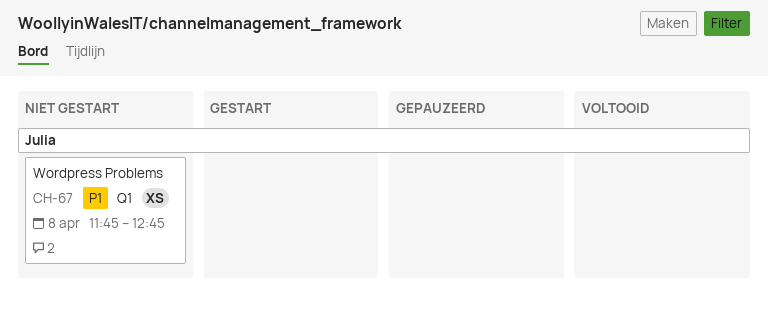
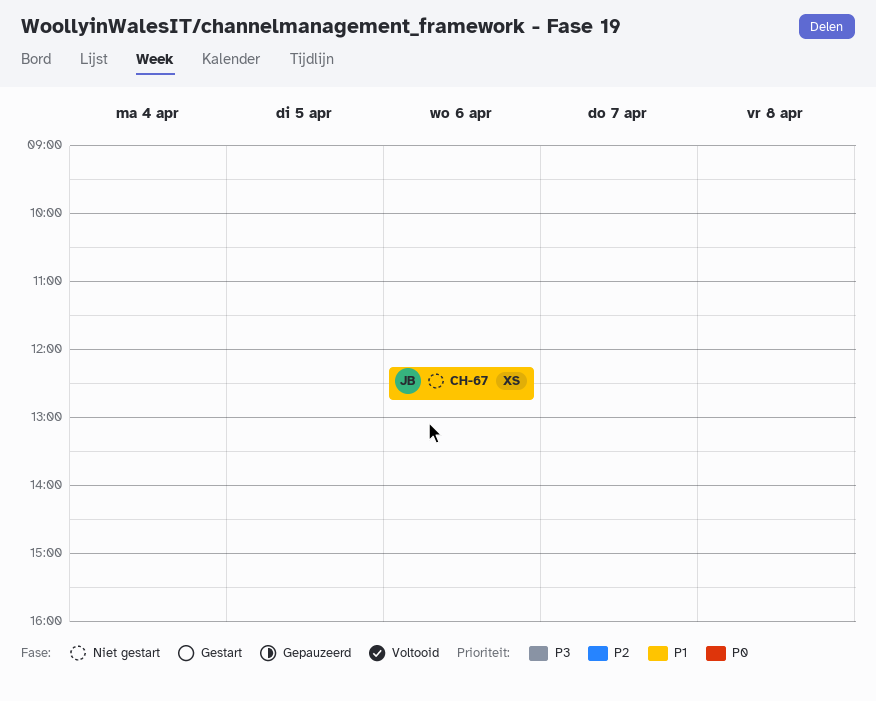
CH-67, day: Apr 8 -> Apr 6
CH-67, begins: 11:45 -> 12:15

